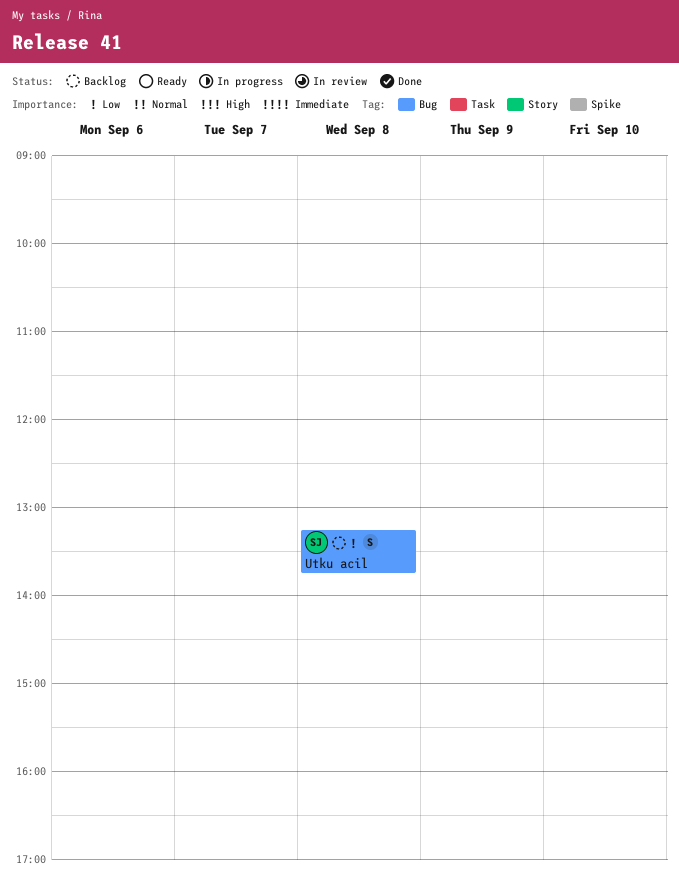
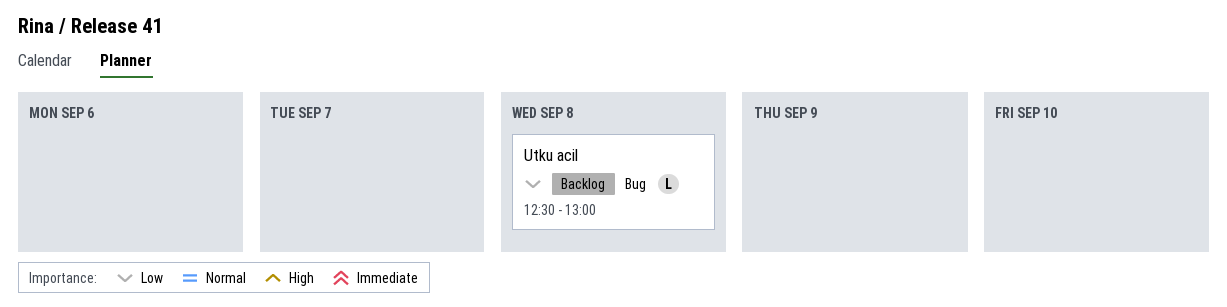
Utku acil, estimate: S -> L
Utku acil, begins: 13:15 -> 12:30
Utku acil, ends: 13:45 -> 13:00

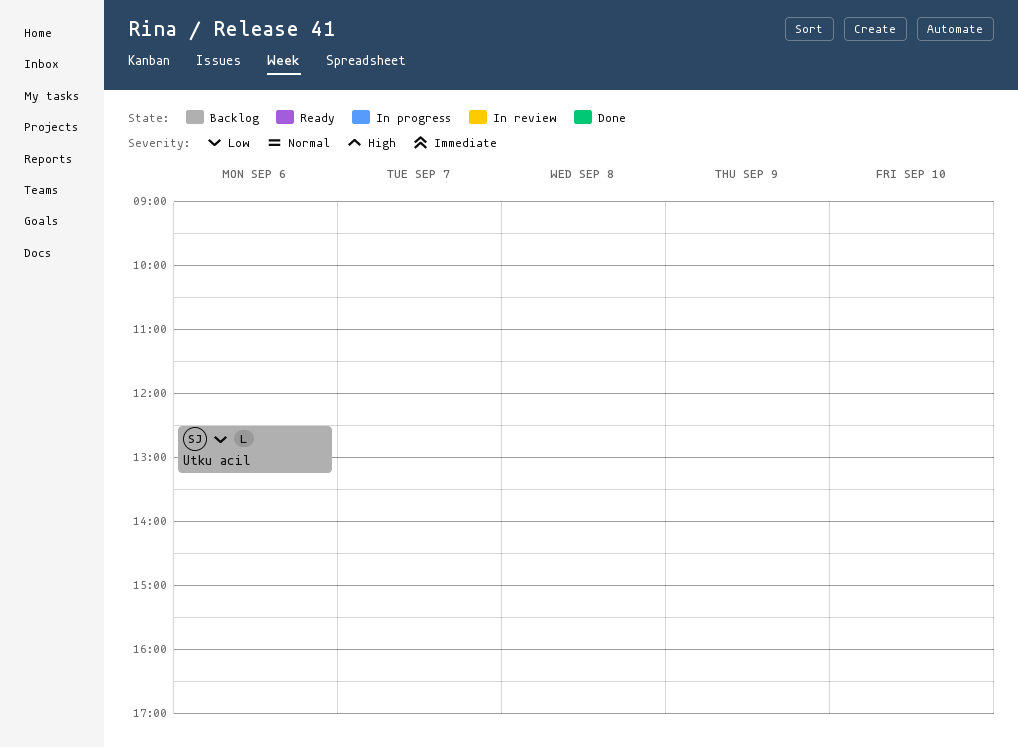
Utku acil, day: Sep 8 -> Sep 6
Utku acil, ends: 13:00 -> 13:15

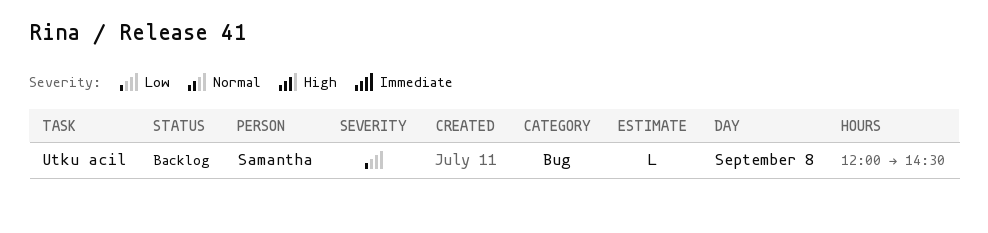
Utku acil, day: Sep 6 -> Sep 8
Utku acil, begins: 12:30 -> 12:00
Utku acil, ends: 13:15 -> 14:30

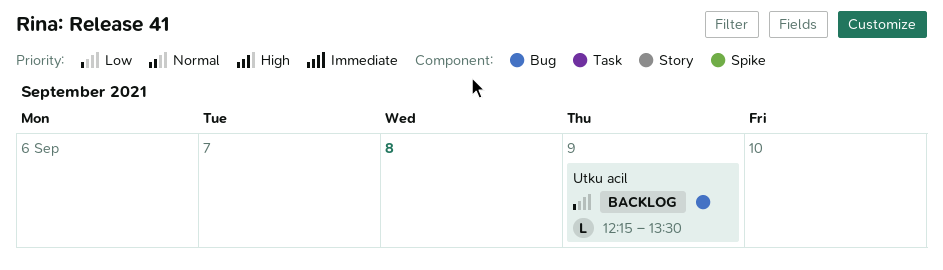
Utku acil, day: Sep 8 -> Sep 9
Utku acil, begins: 12:00 -> 12:15
Utku acil, ends: 14:30 -> 13:30

